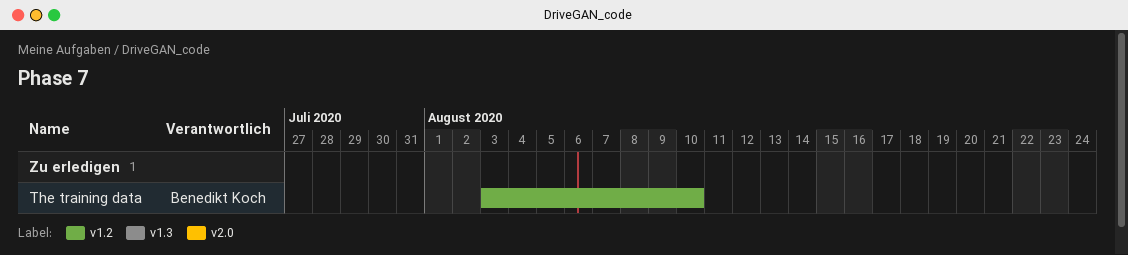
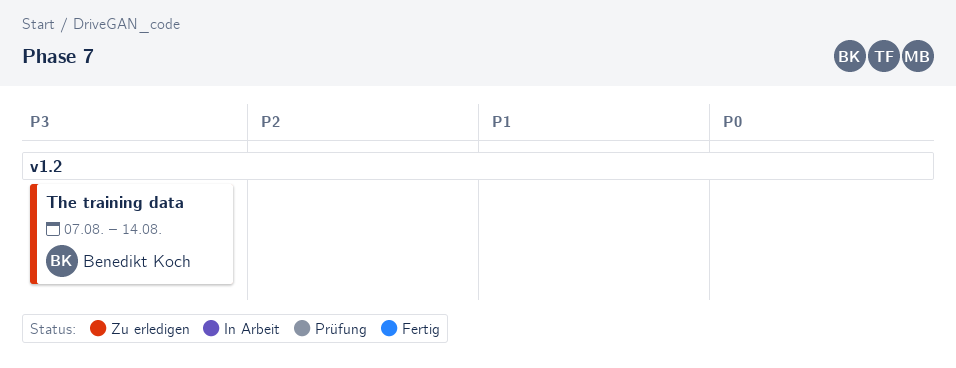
The training data, start: Aug 3 -> Aug 7
The training data, due: Aug 10 -> Aug 14

